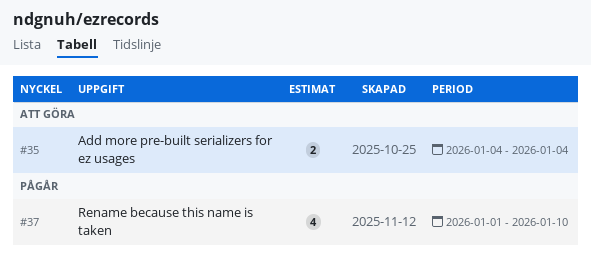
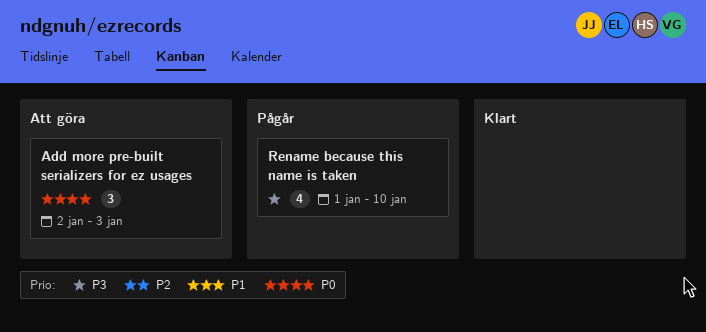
Add more pre-built serializers for ez usages, estimate: 2 -> 3
Add more pre-built serializers for ez usages, start: Jan 4 -> Jan 2
Add more pre-built serializers for ez usages, due: Jan 4 -> Jan 3

